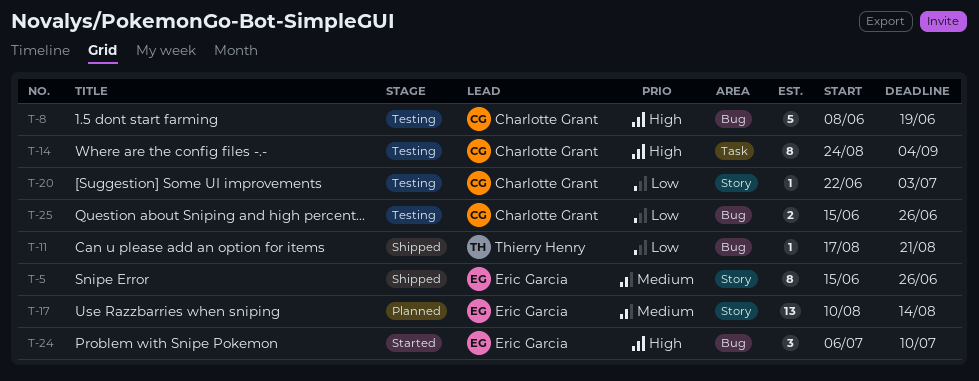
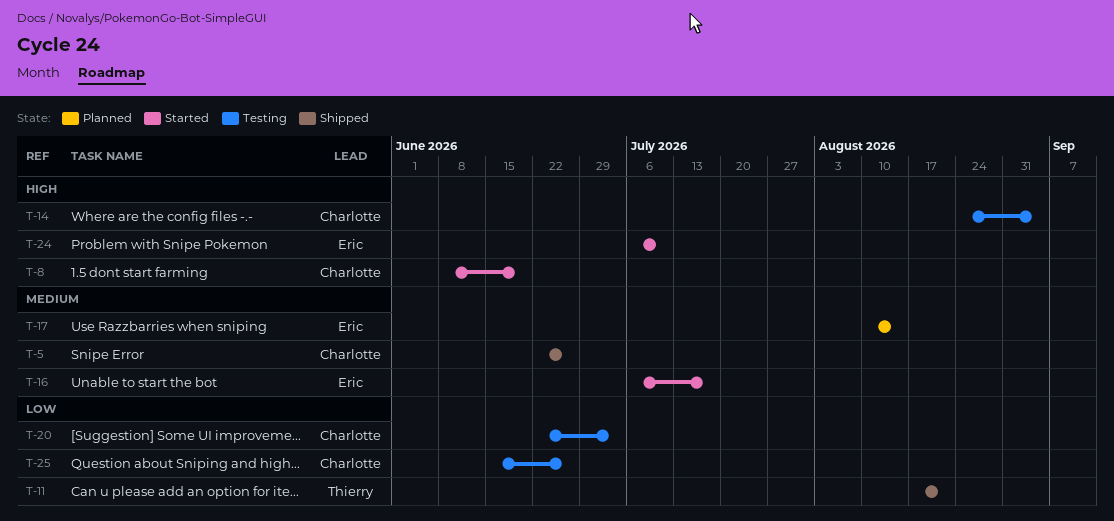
T-5, owner: Eric Garcia -> Charlotte Grant
T-5, start: Jun 15 -> Jun 22
T-8, status: Testing -> Started
T-16: none -> present

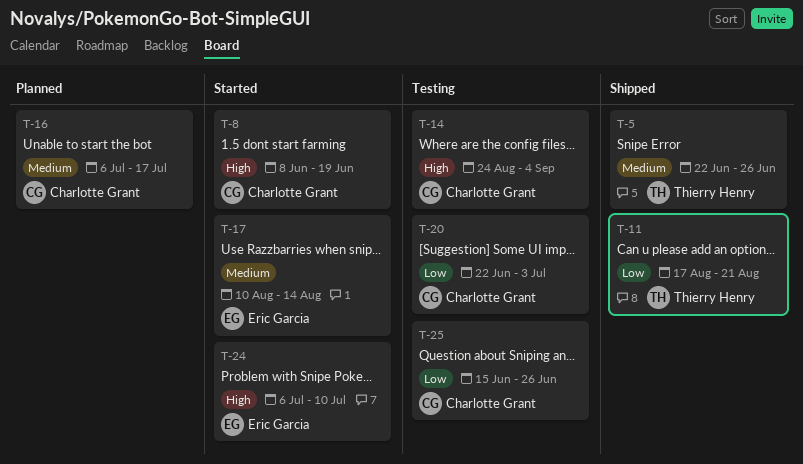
T-5, owner: Charlotte Grant -> Thierry Henry
T-16, status: Started -> Planned
T-16, owner: Eric Garcia -> Charlotte Grant
T-17, status: Planned -> Started

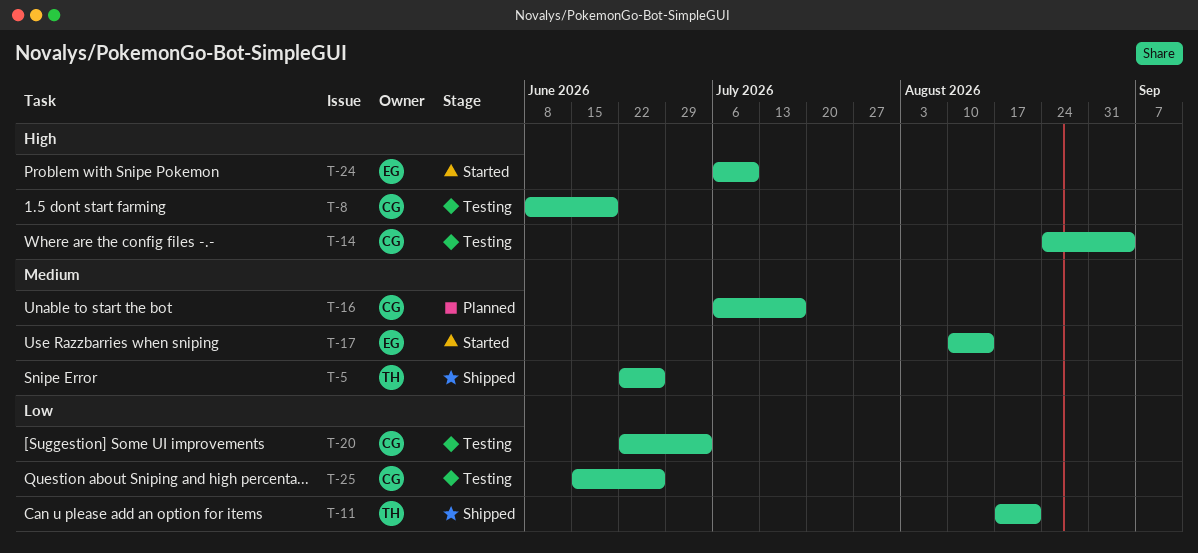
T-8, status: Started -> Testing

